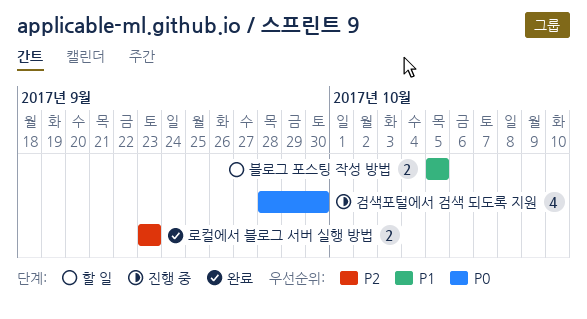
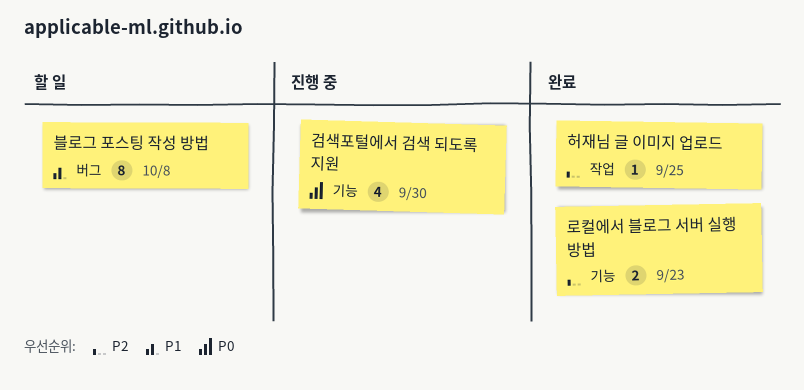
블로그 포스팅 작성 방법, estimate: 2 -> 8
블로그 포스팅 작성 방법, due: Oct 5 -> Oct 8
허재님 글 이미지 업로드: none -> present

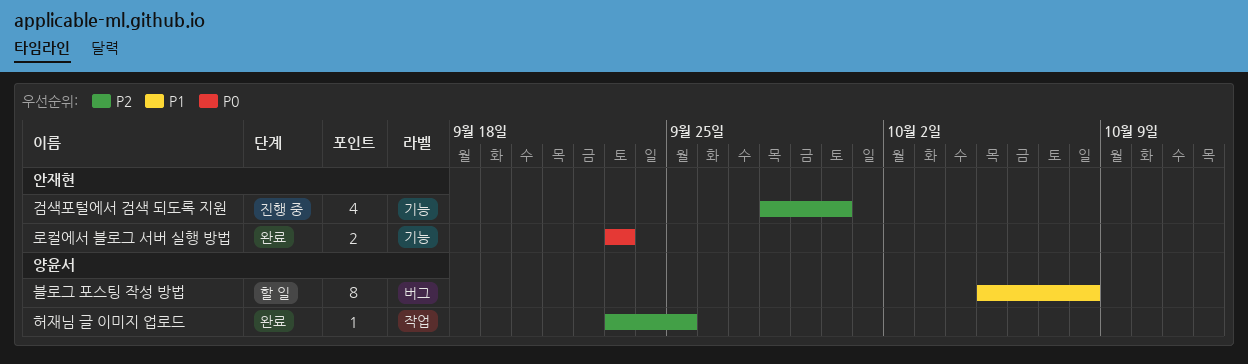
검색포털에서 검색 되도록 지원, priority: P0 -> P2
로컬에서 블로그 서버 실행 방법, priority: P2 -> P0

